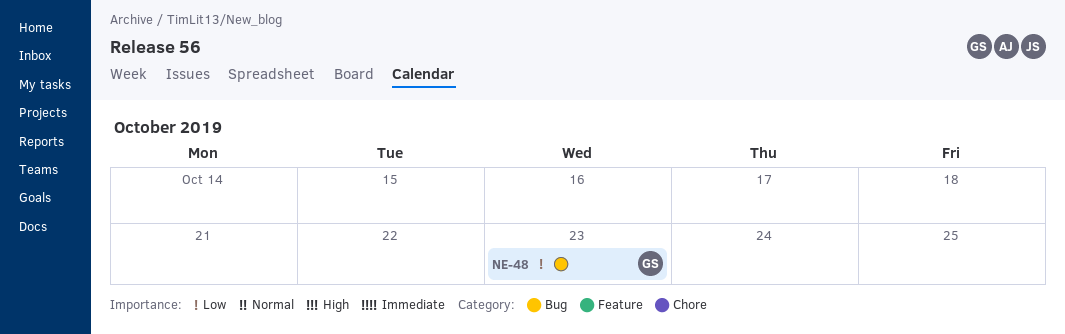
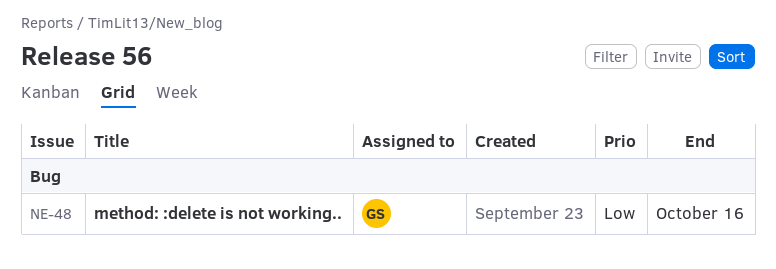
NE-48, due: Oct 23 -> Oct 16

